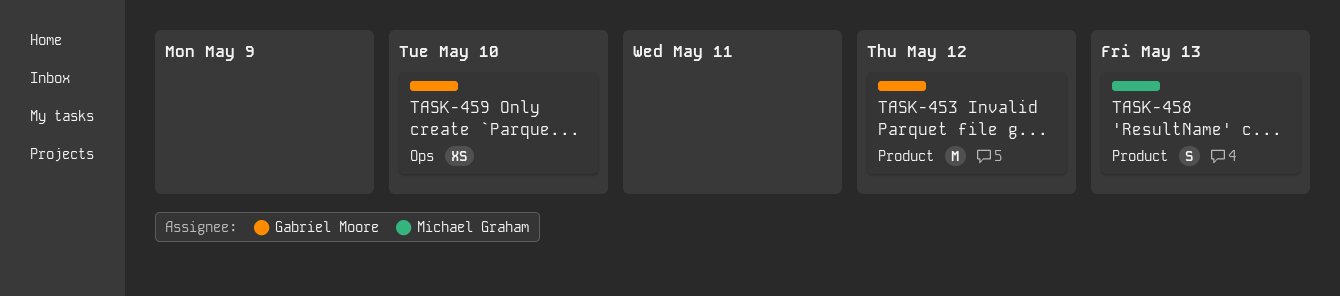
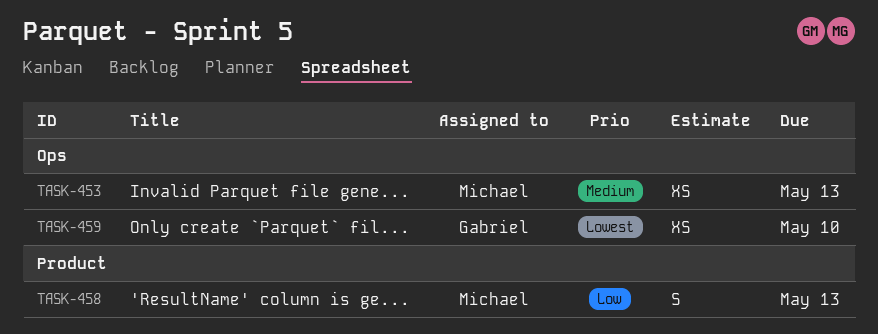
TASK-453, owner: Gabriel Moore -> Michael Graham
TASK-453, label: Product -> Ops
TASK-453, estimate: M -> XS
TASK-453, due: May 12 -> May 13

